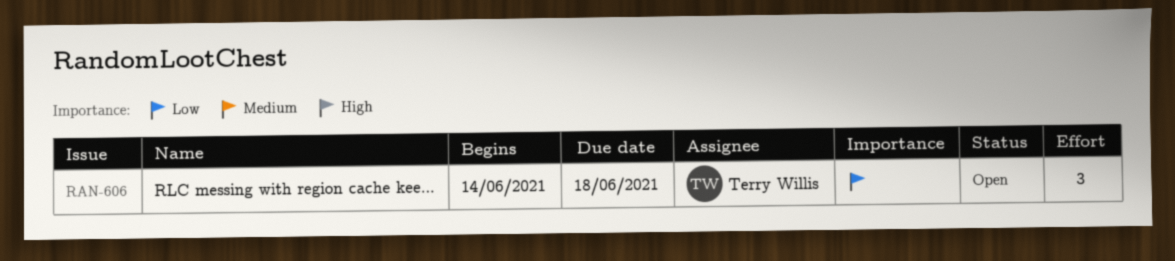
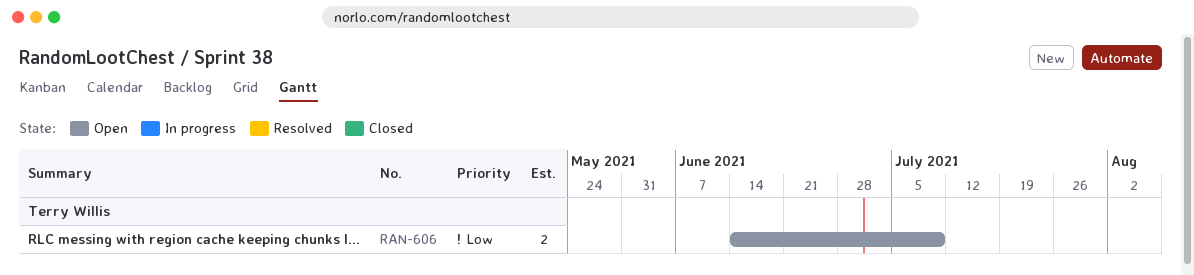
RAN-606, estimate: 3 -> 2
RAN-606, due: Jun 18 -> Jul 9

